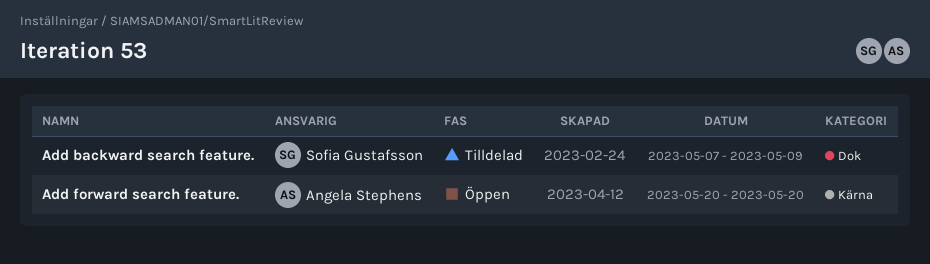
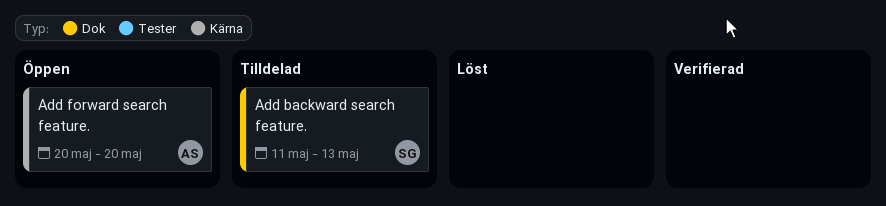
Add backward search feature., start: May 7 -> May 11
Add backward search feature., due: May 9 -> May 13

